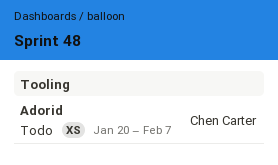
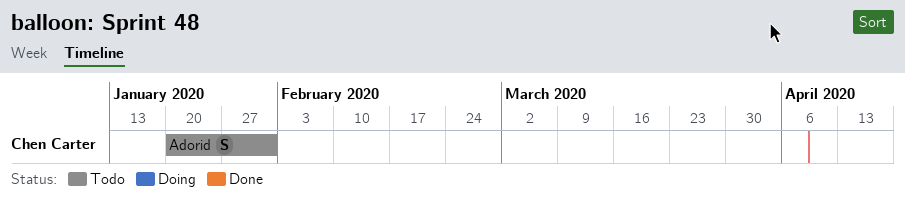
Adorid, estimate: XS -> S
Adorid, due: Feb 7 -> Jan 31

